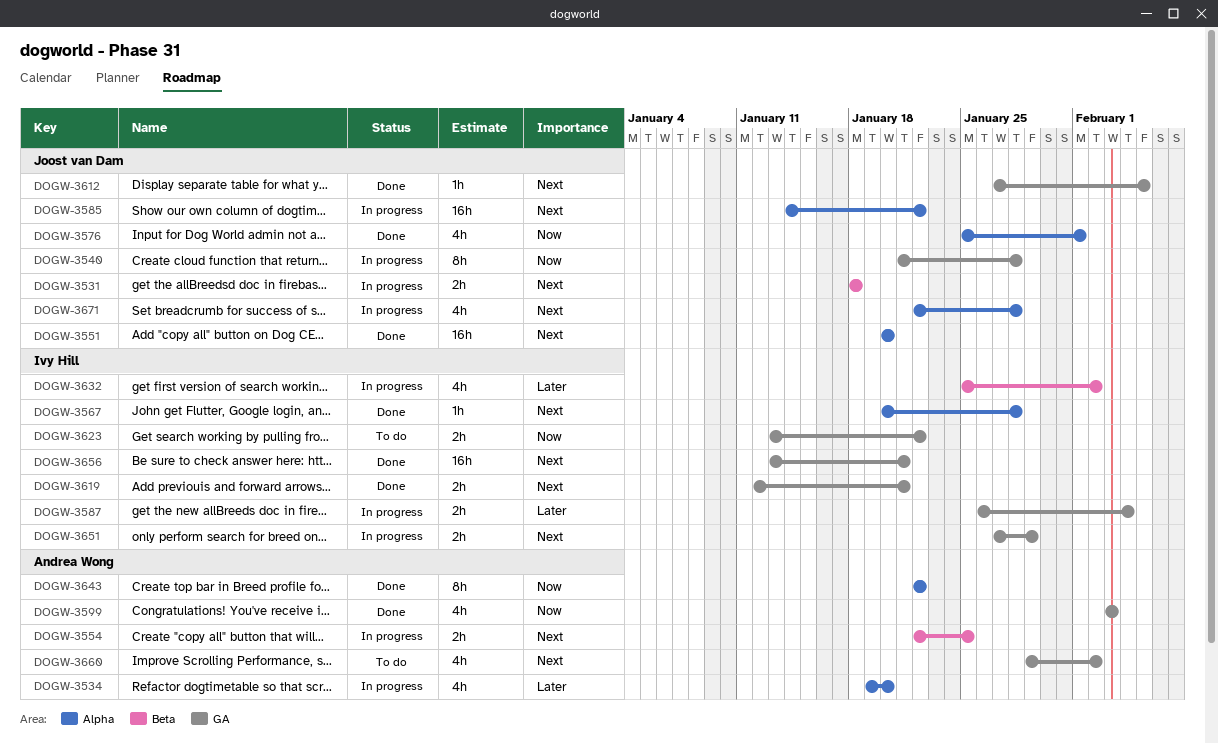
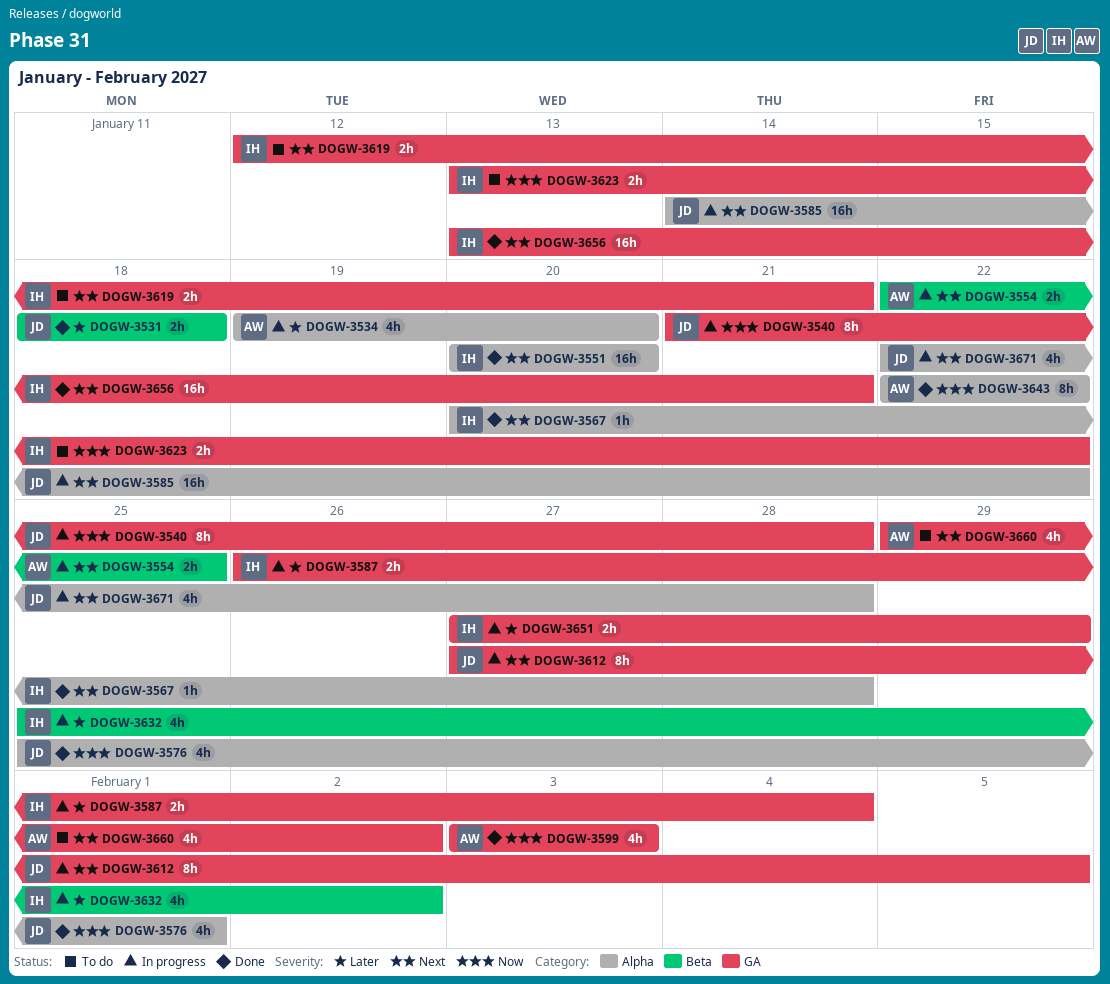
DOGW-3531, status: In progress -> Done
DOGW-3531, priority: Next -> Later
DOGW-3551, owner: Joost van Dam -> Ivy Hill
DOGW-3612, status: Done -> In progress
DOGW-3612, estimate: 1h -> 8h
DOGW-3619, status: Done -> To do
DOGW-3651, priority: Next -> Later

